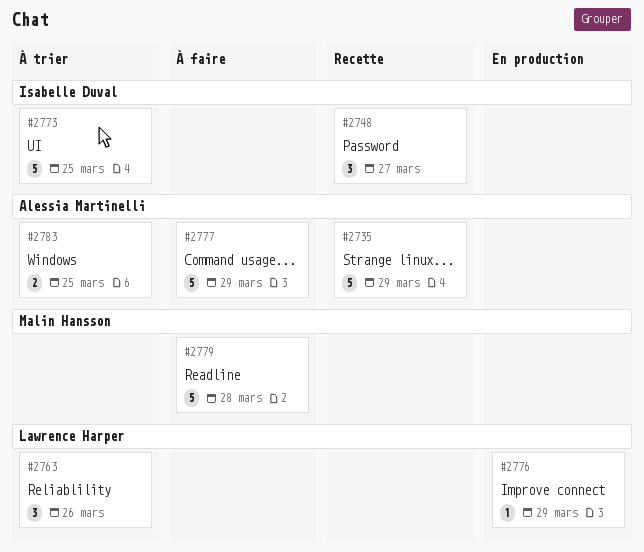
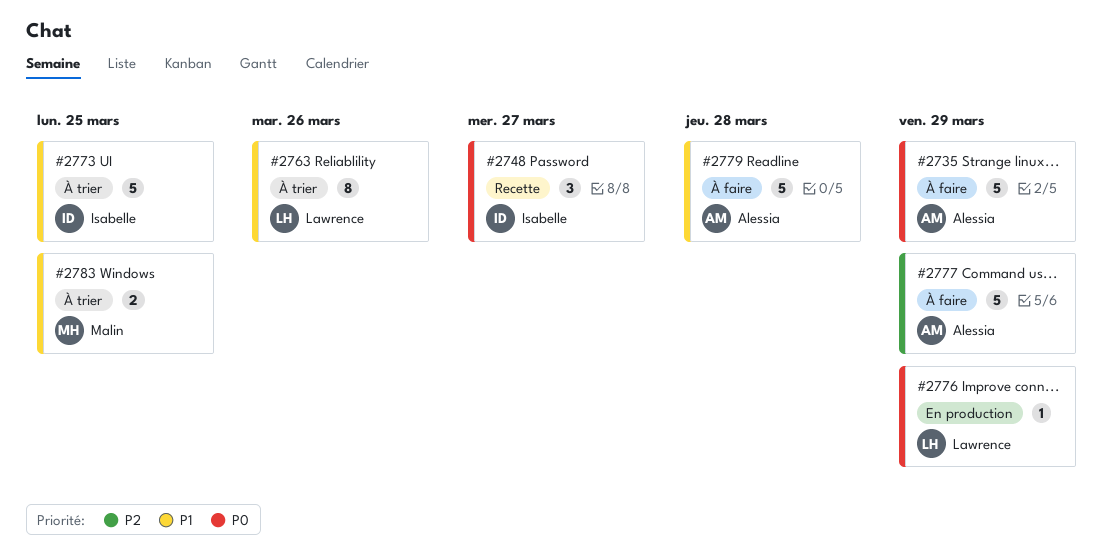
#2735, status: Recette -> À faire
#2763, estimate: 3 -> 8
#2779, owner: Malin Hansson -> Alessia Martinelli
#2783, owner: Alessia Martinelli -> Malin Hansson

